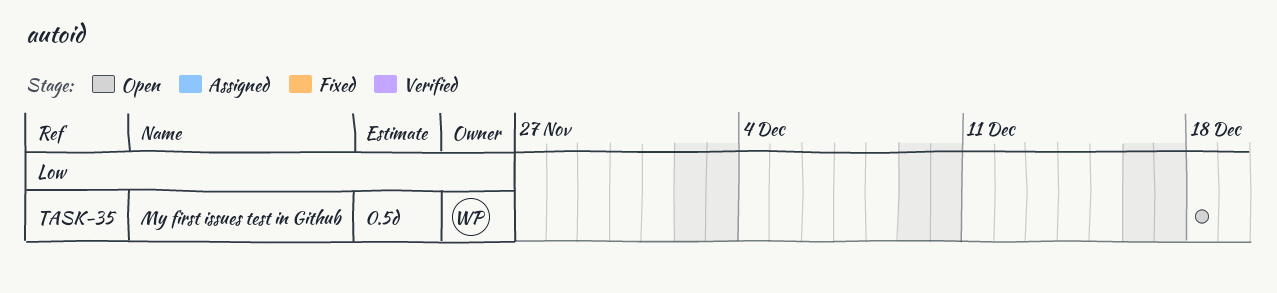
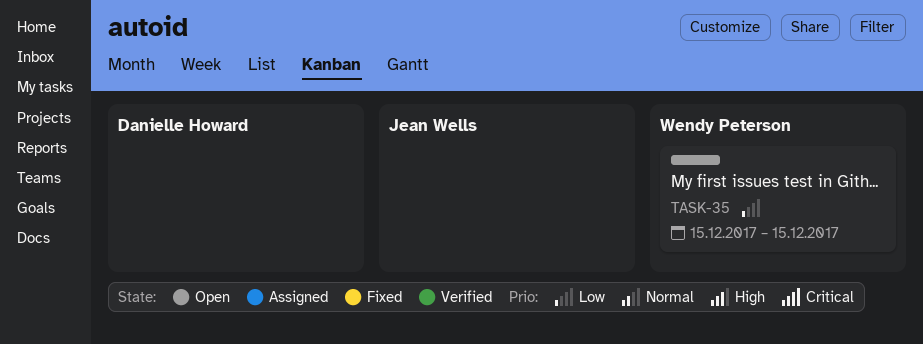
TASK-35, start: Dec 18 -> Dec 15
TASK-35, due: Dec 18 -> Dec 15

